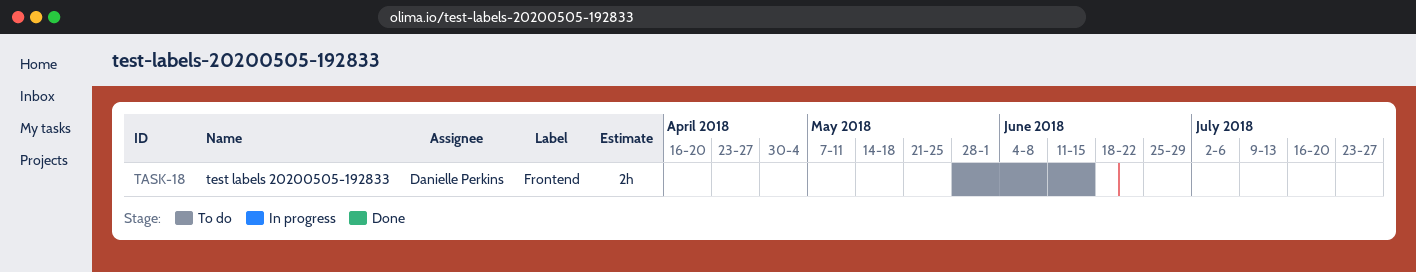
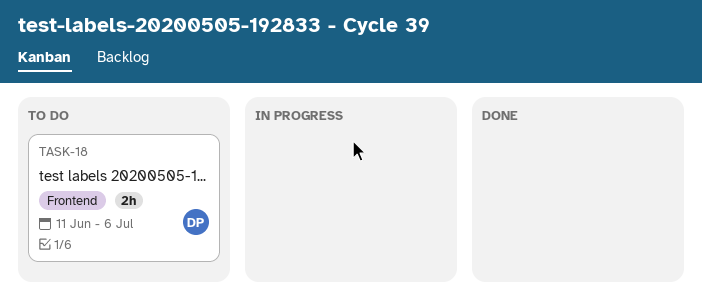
TASK-18, start: May 28 -> Jun 11
TASK-18, due: Jun 15 -> Jul 6

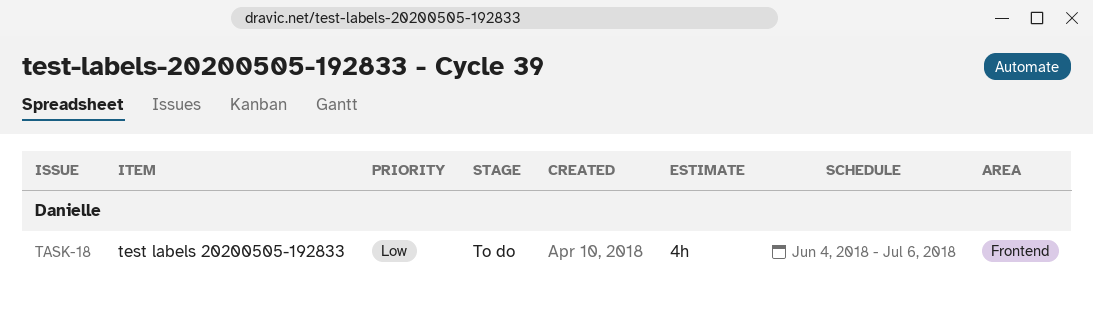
TASK-18, estimate: 2h -> 4h
TASK-18, start: Jun 11 -> Jun 4

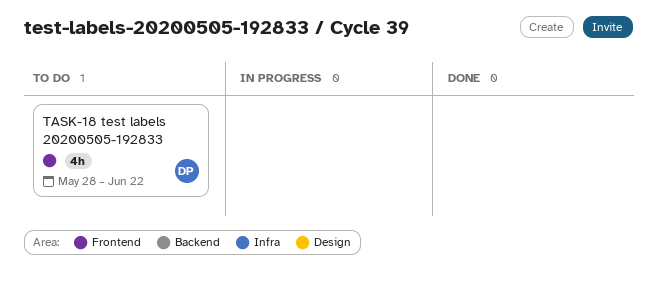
TASK-18, start: Jun 4 -> May 28
TASK-18, due: Jul 6 -> Jun 22

